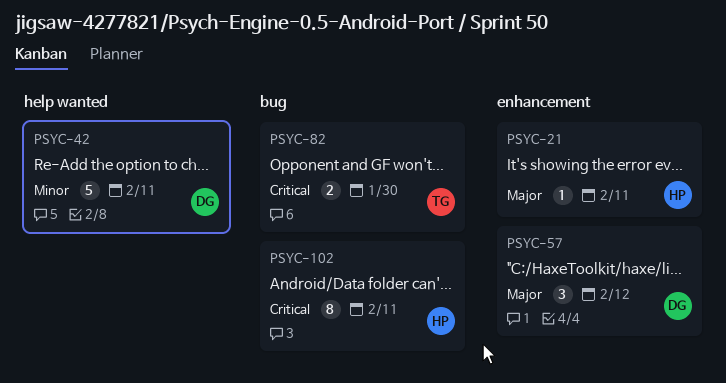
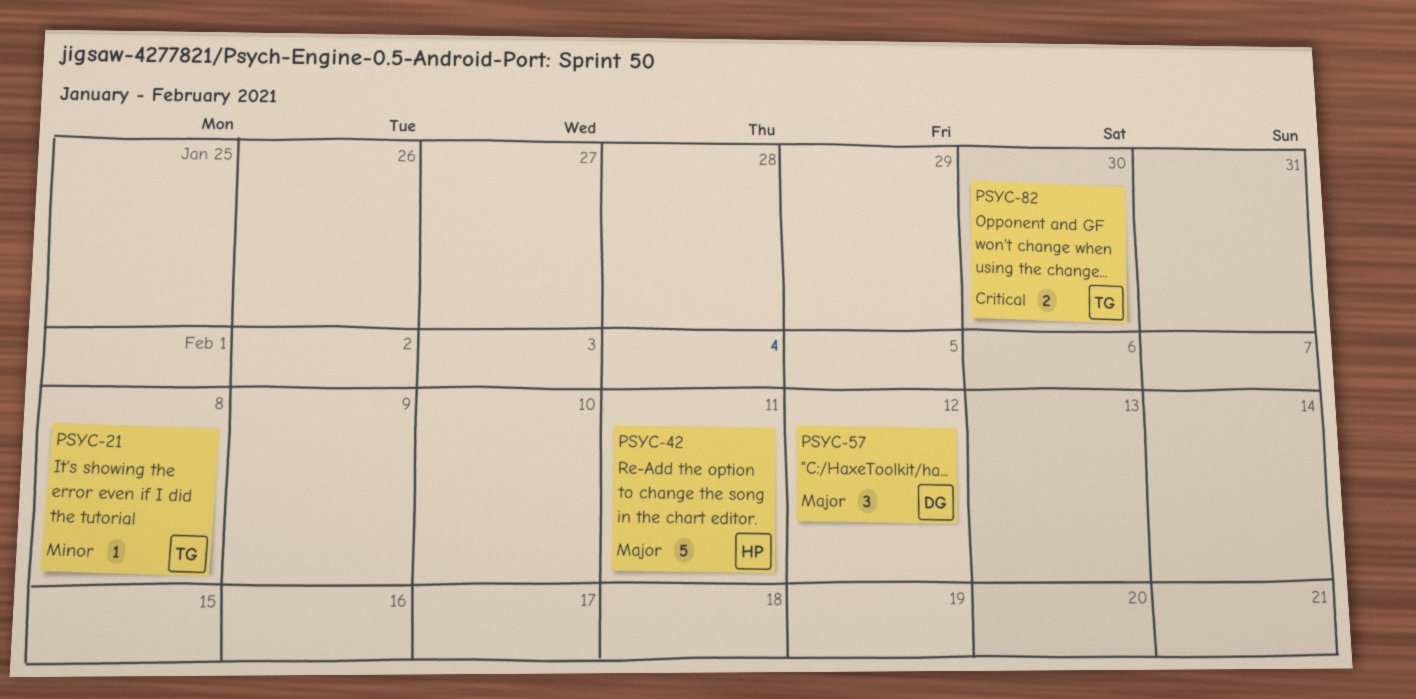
PSYC-21, owner: HP -> TG
PSYC-21, priority: Major -> Minor
PSYC-21, due: Feb 11 -> Feb 8
PSYC-42, owner: DG -> HP
PSYC-42, priority: Minor -> Major
PSYC-102: present -> none

